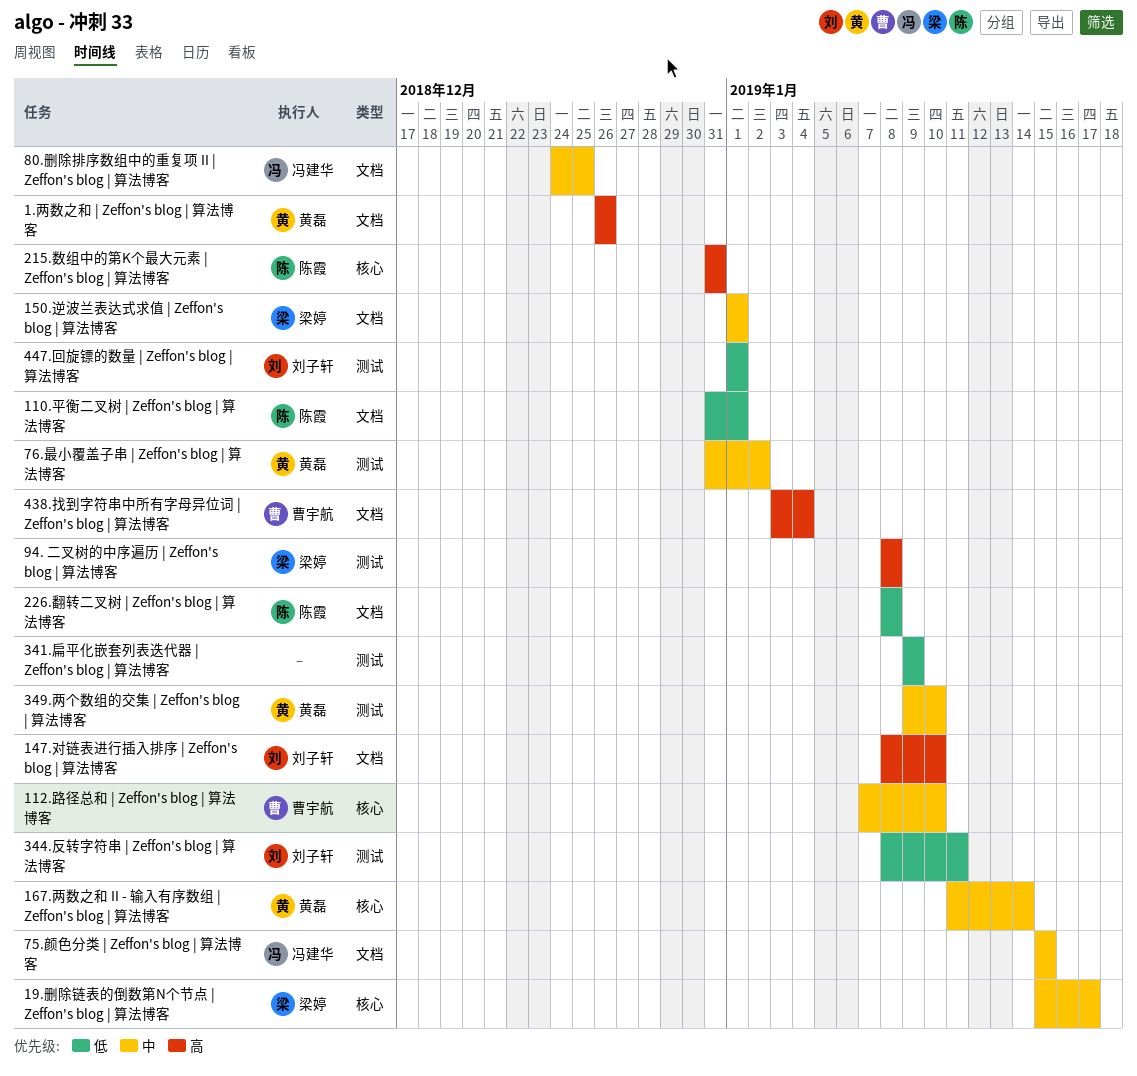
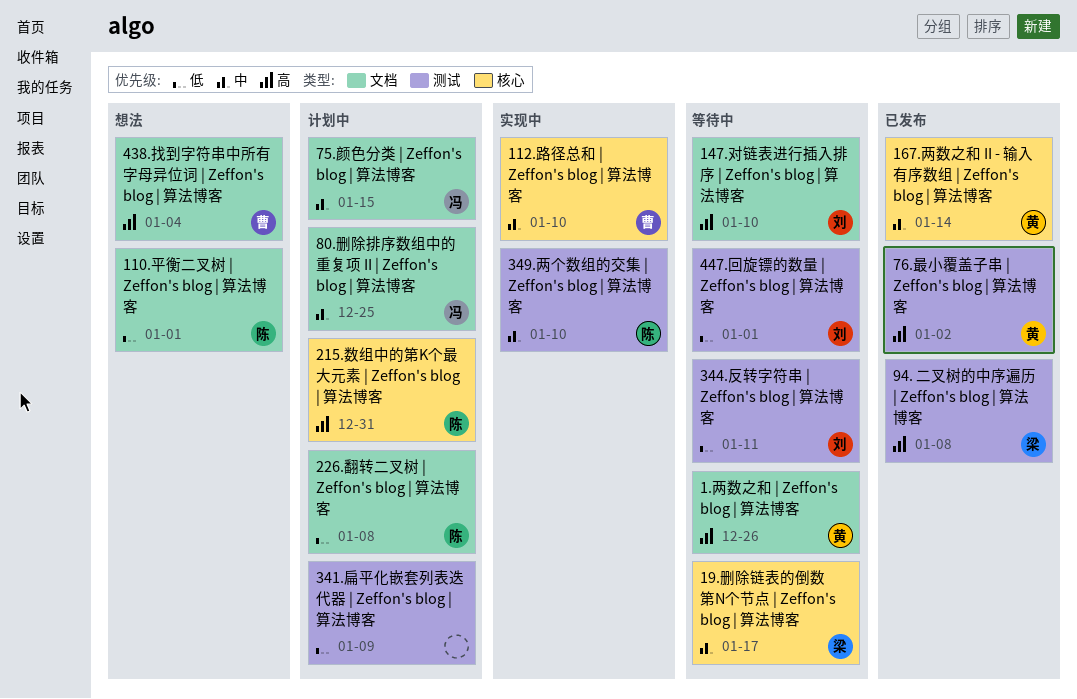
150.逆波兰表达式求值 | Zeffon's blog | 算法博客: present -> none
349.两个数组的交集 | Zeffon's blog | 算法博客, owner: 黄磊 -> 陈霞
76.最小覆盖子串 | Zeffon's blog | 算法博客, priority: 中 -> 高

